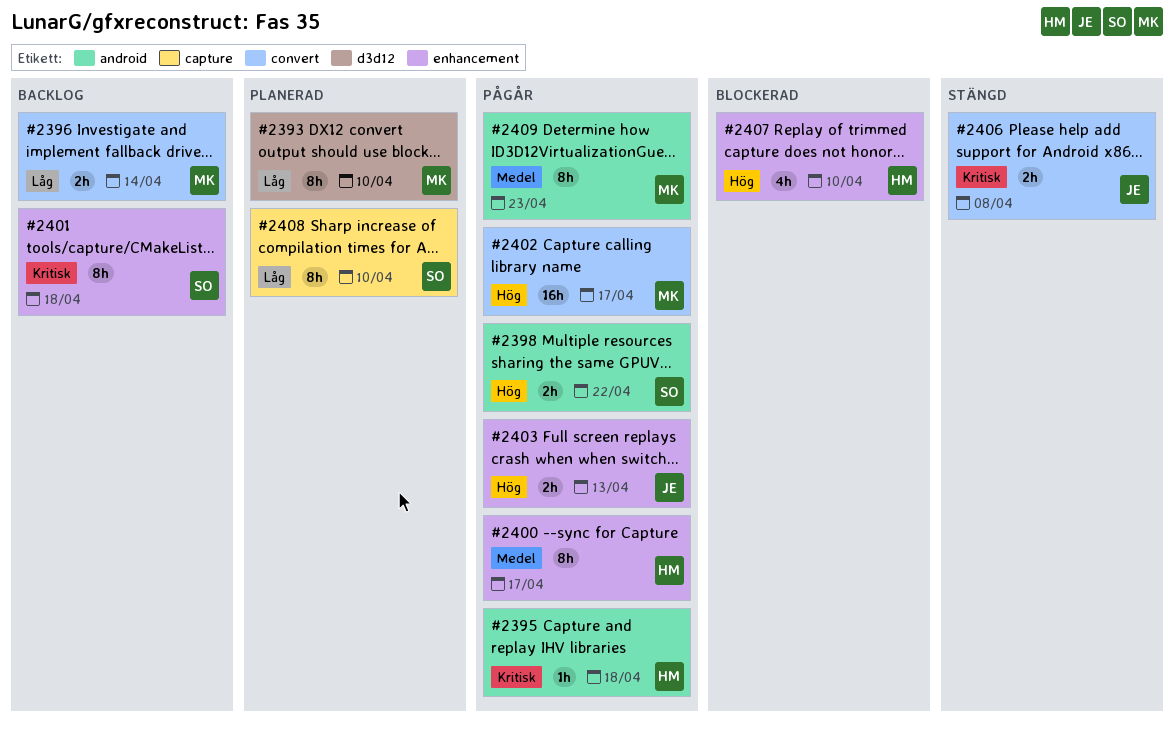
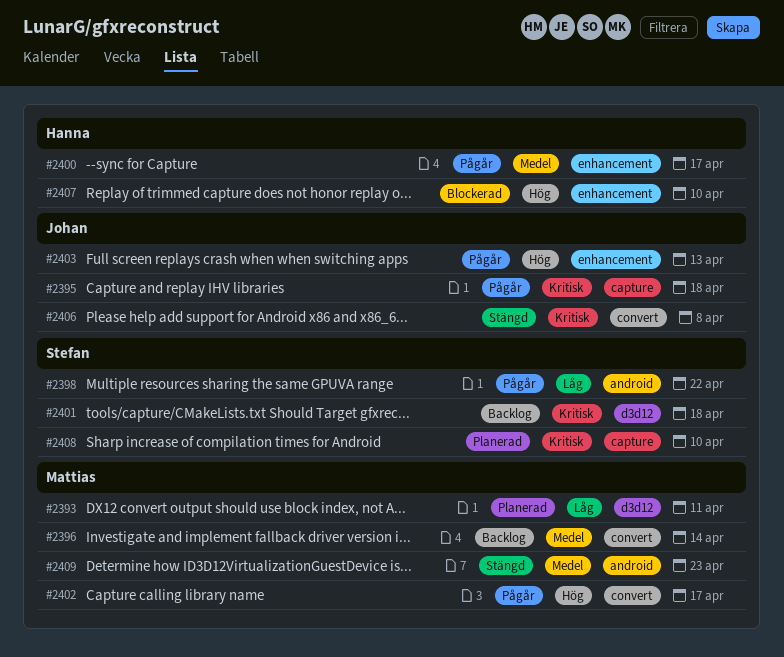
#2393, due: Apr 10 -> Apr 11
#2395, owner: Hanna -> Johan
#2395, label: android -> capture
#2396, priority: Låg -> Medel
#2398, priority: Hög -> Låg
#2401, label: enhancement -> d3d12
#2408, priority: Låg -> Kritisk
#2409, status: Pågår -> Stängd

